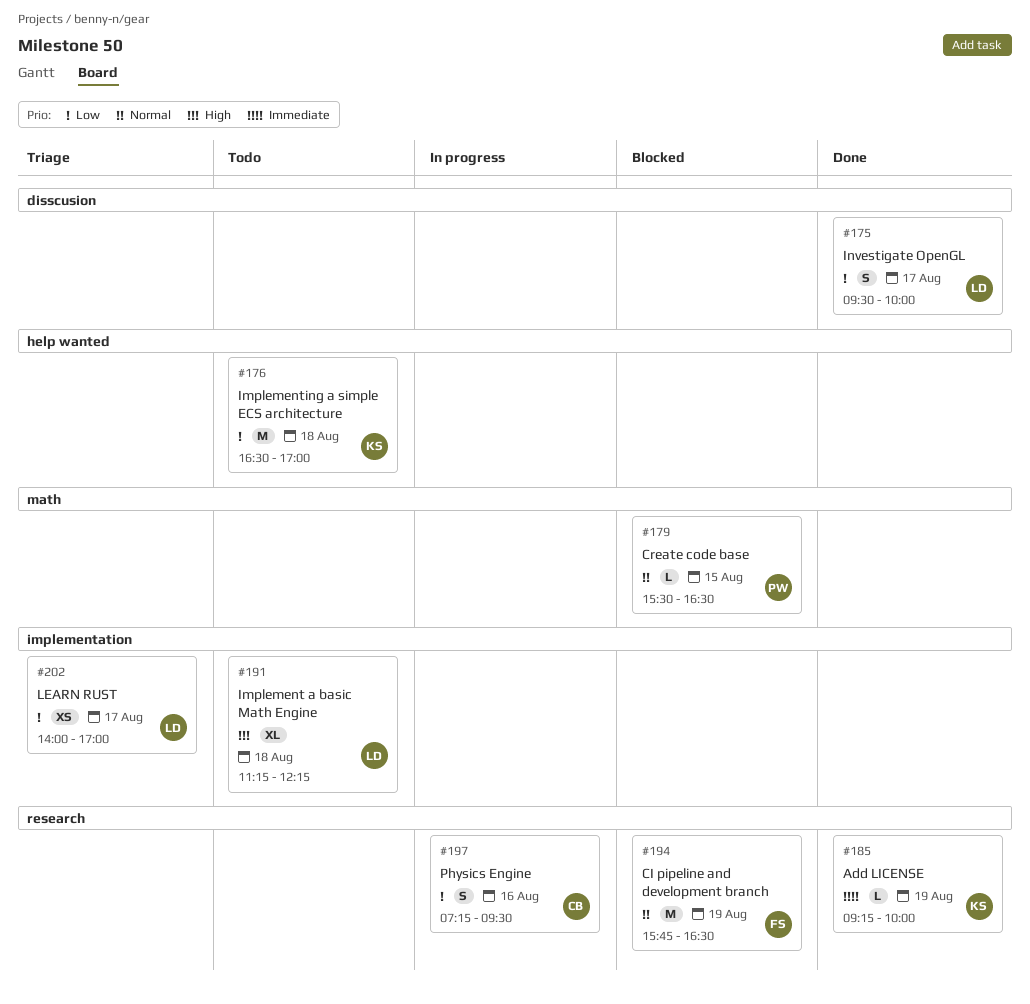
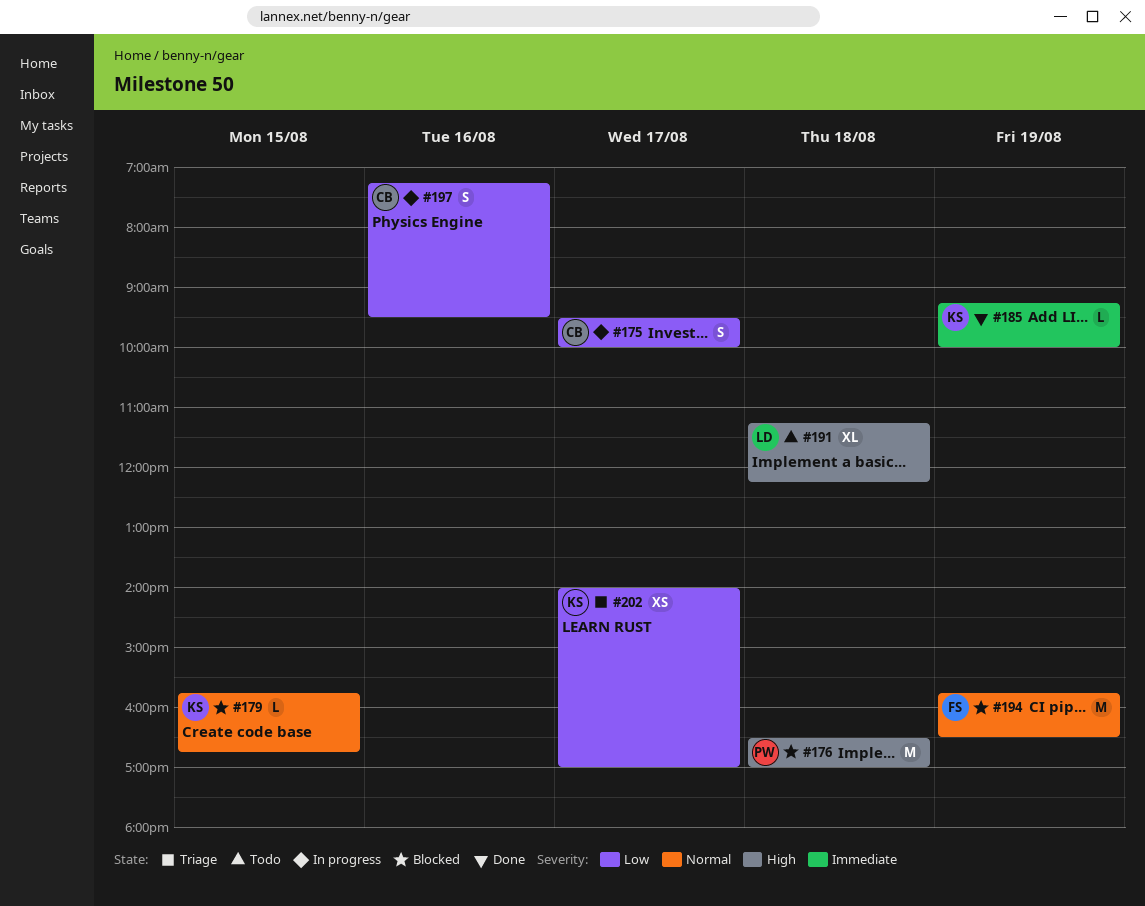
#175, status: Done -> In progress
#175, owner: LD -> CB
#176, status: Todo -> Blocked
#176, owner: KS -> PW
#176, priority: Low -> High
#179, owner: PW -> KS
#179, begins: 15:30 -> 15:45
#179, ends: 16:30 -> 16:45
#202, owner: LD -> KS

